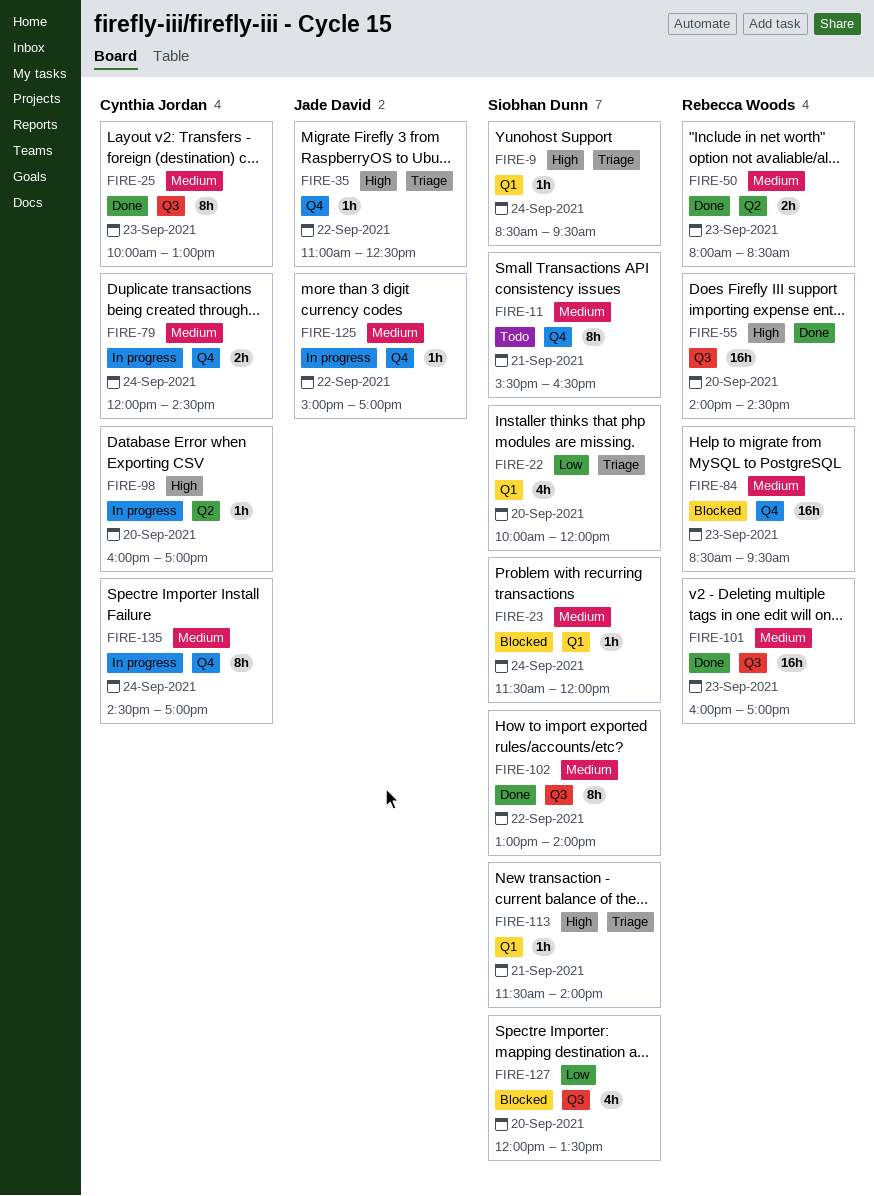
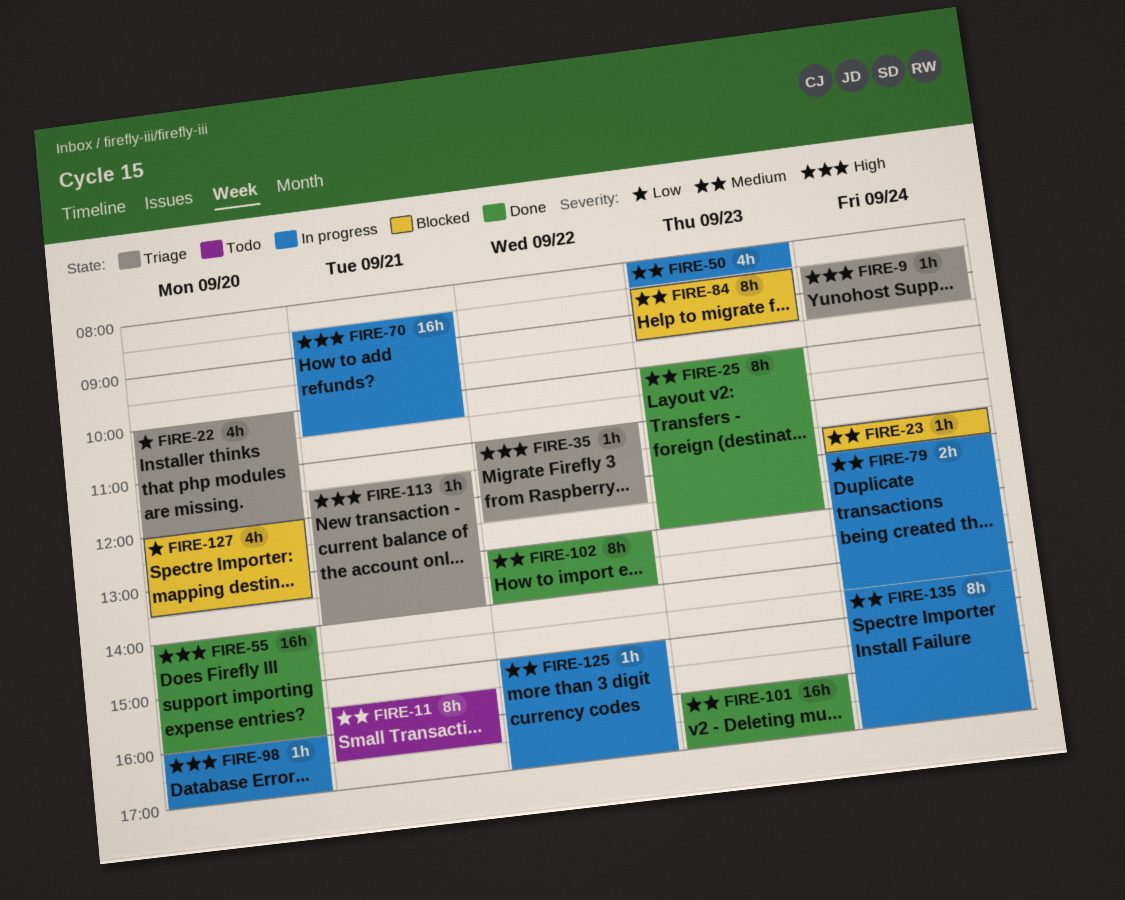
FIRE-50, status: Done -> In progress
FIRE-50, estimate: 2h -> 4h
FIRE-55, ends: 14:30 -> 16:00
FIRE-70: none -> present
FIRE-84, estimate: 16h -> 8h

